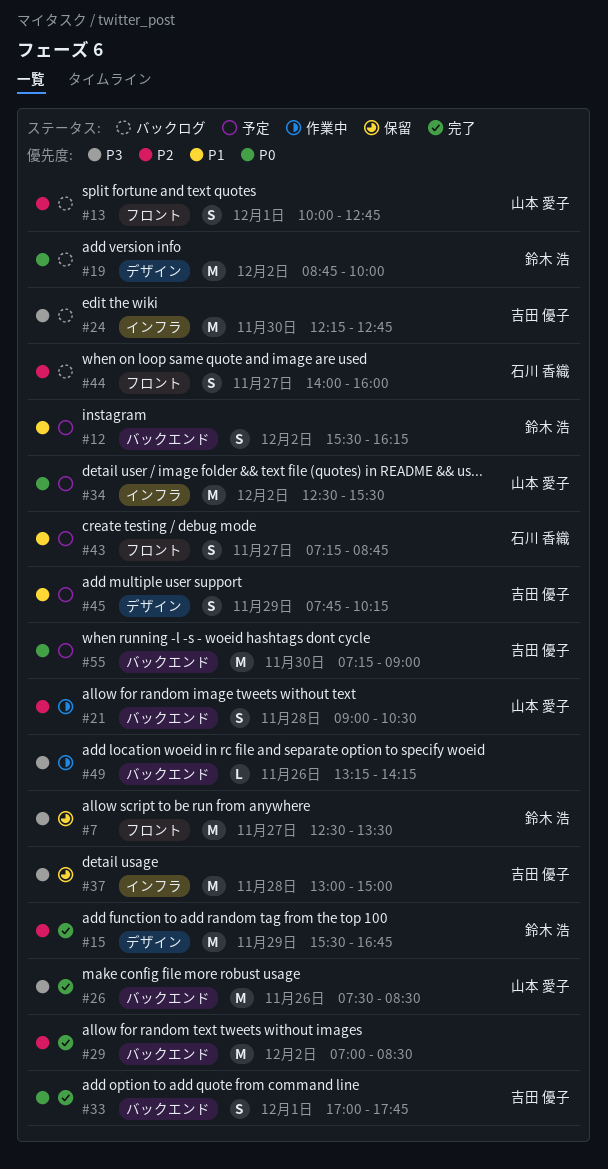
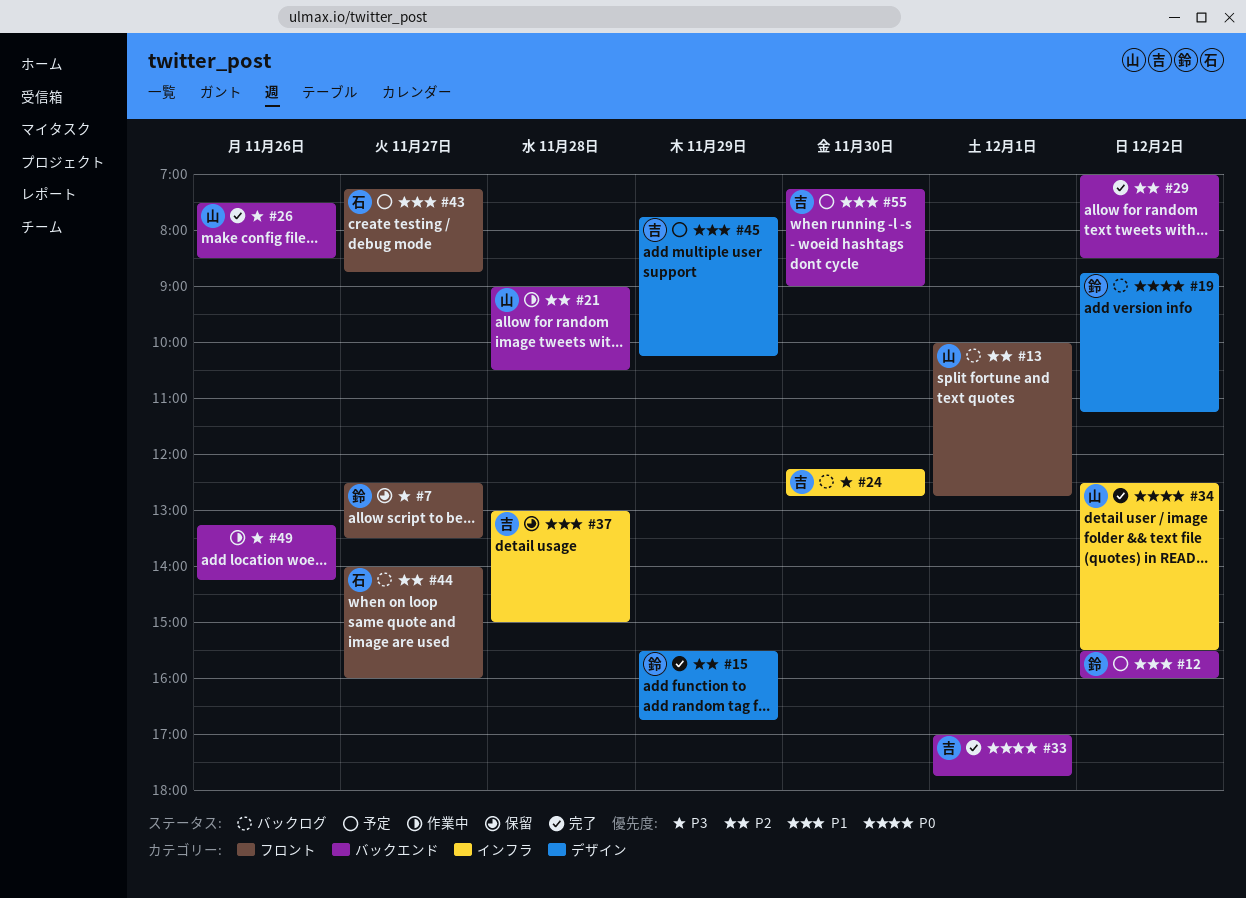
#12, ends: 16:15 -> 16:00
#19, ends: 10:00 -> 11:15
#34, status: 予定 -> 完了
#37, priority: P3 -> P1
#55, priority: P0 -> P1

